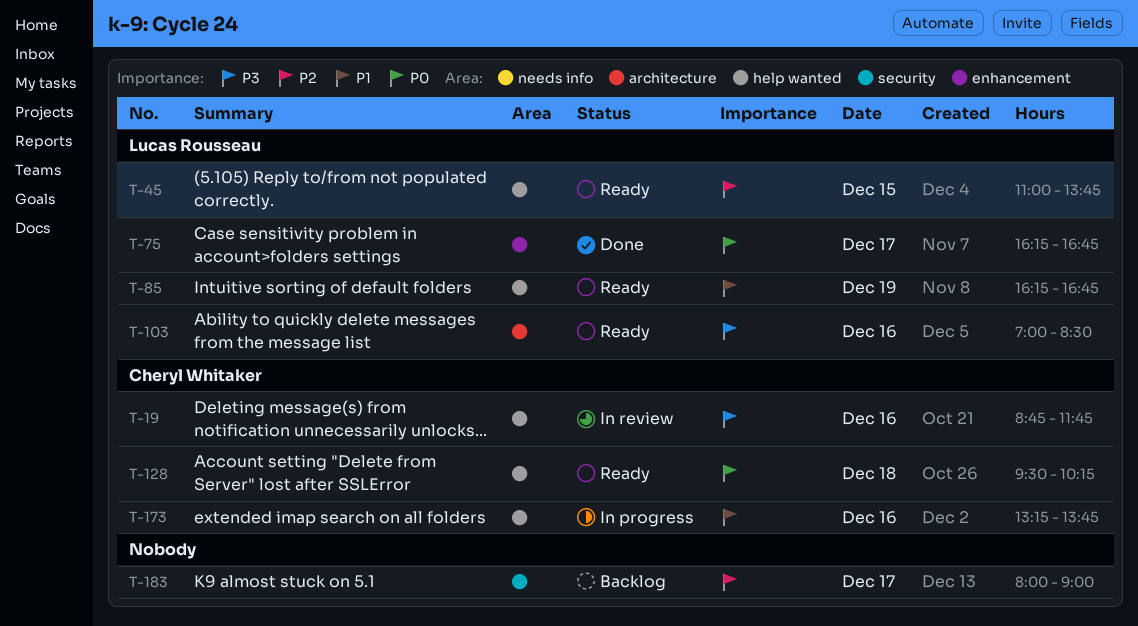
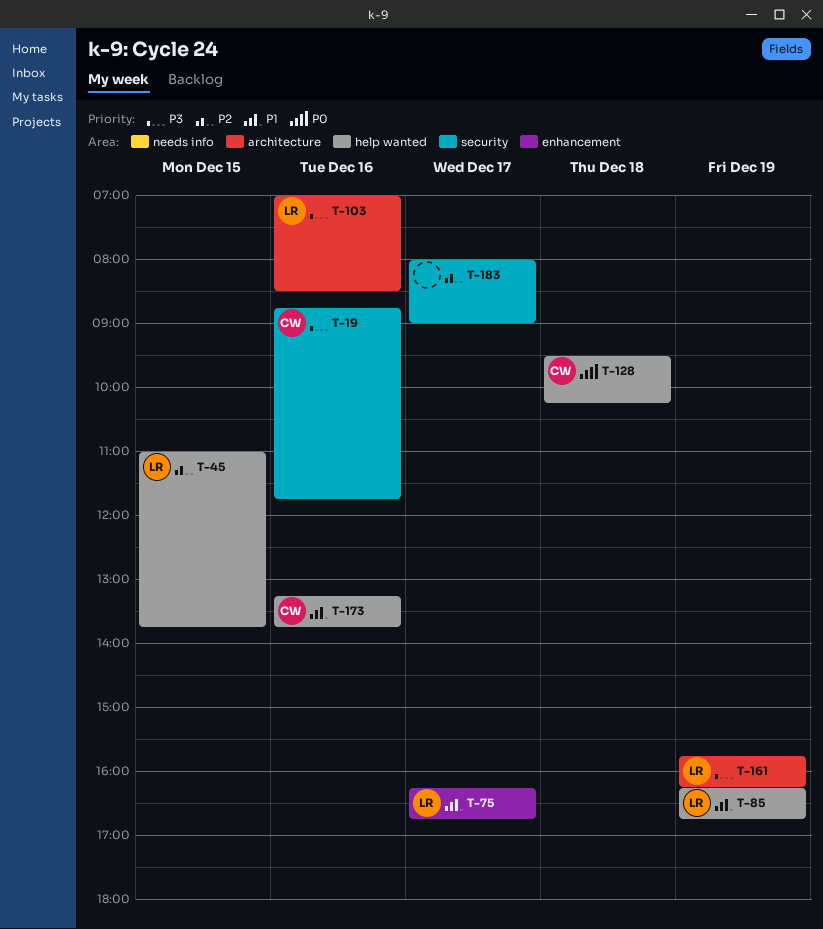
T-19, label: help wanted -> security
T-75, priority: P0 -> P1
T-161: none -> present

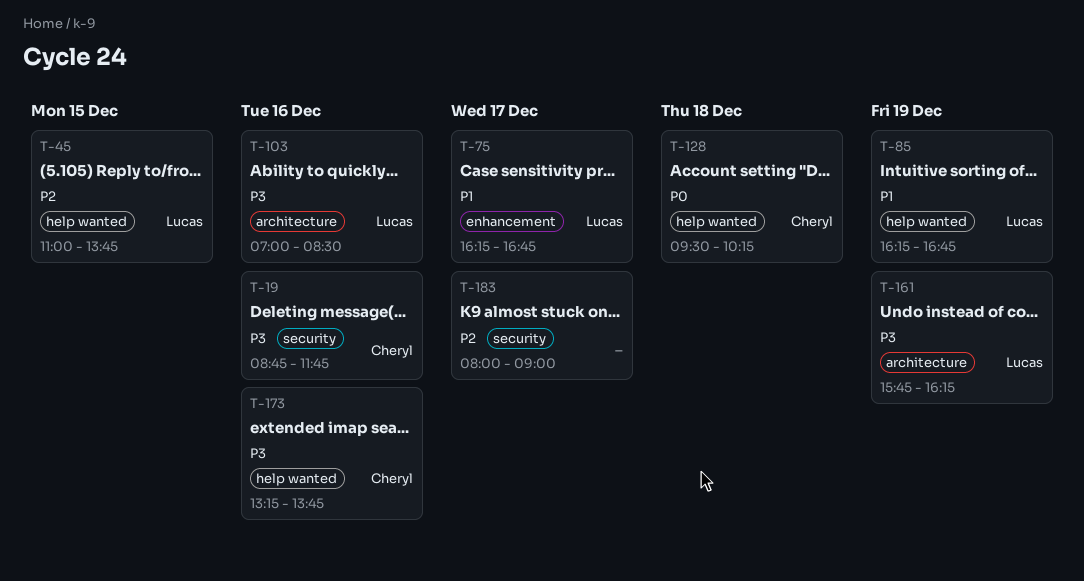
T-173, priority: P1 -> P3

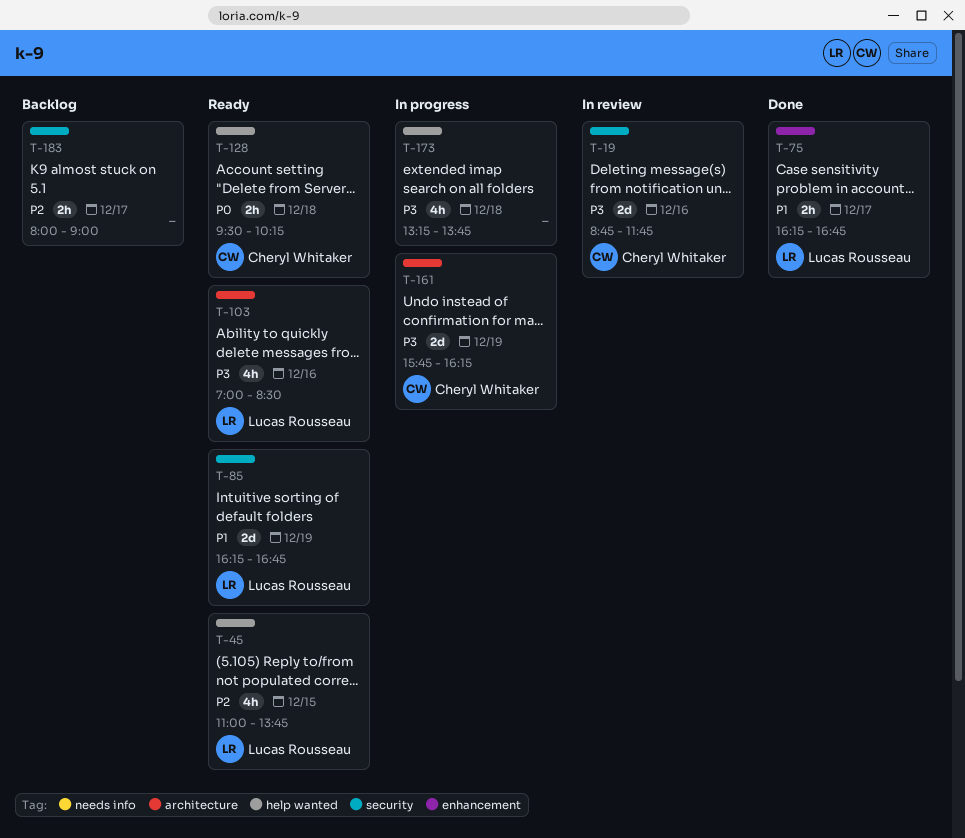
T-85, label: help wanted -> security
T-161, owner: Lucas Rousseau -> Cheryl Whitaker
T-173, owner: Cheryl Whitaker -> none
T-173, day: Dec 16 -> Dec 18

